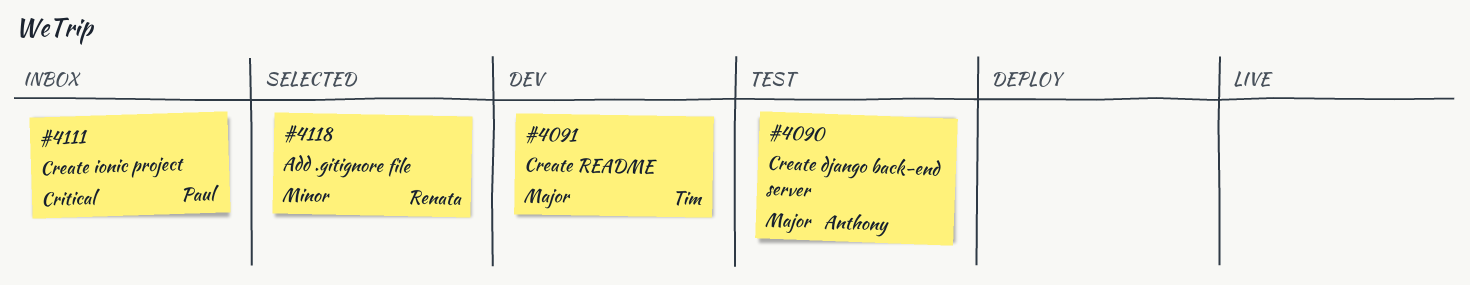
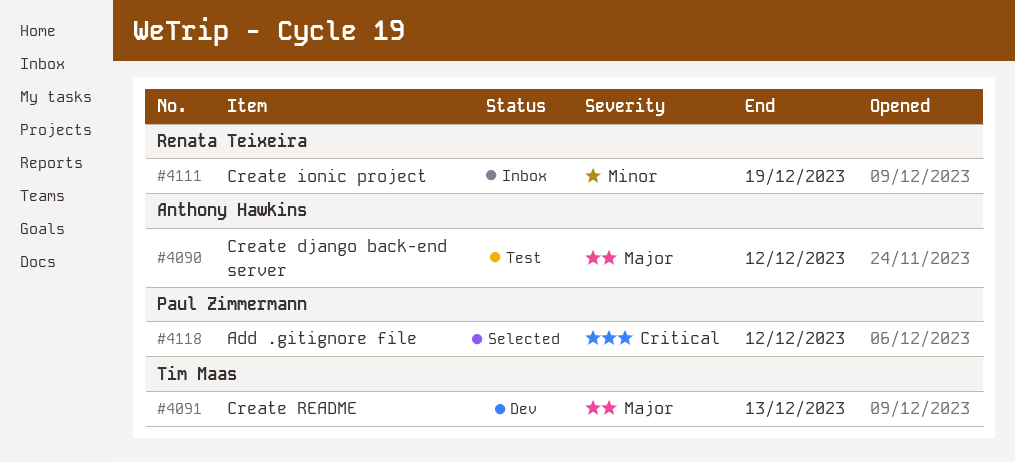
#4111, owner: Paul Zimmermann -> Renata Teixeira
#4111, priority: Critical -> Minor
#4118, owner: Renata Teixeira -> Paul Zimmermann
#4118, priority: Minor -> Critical

